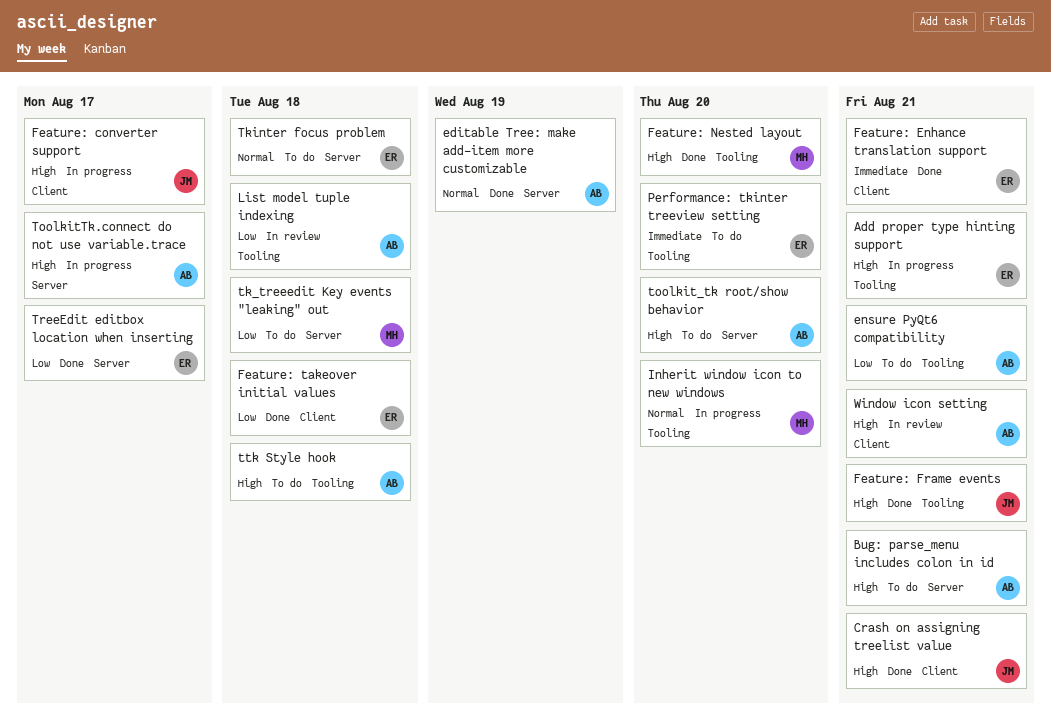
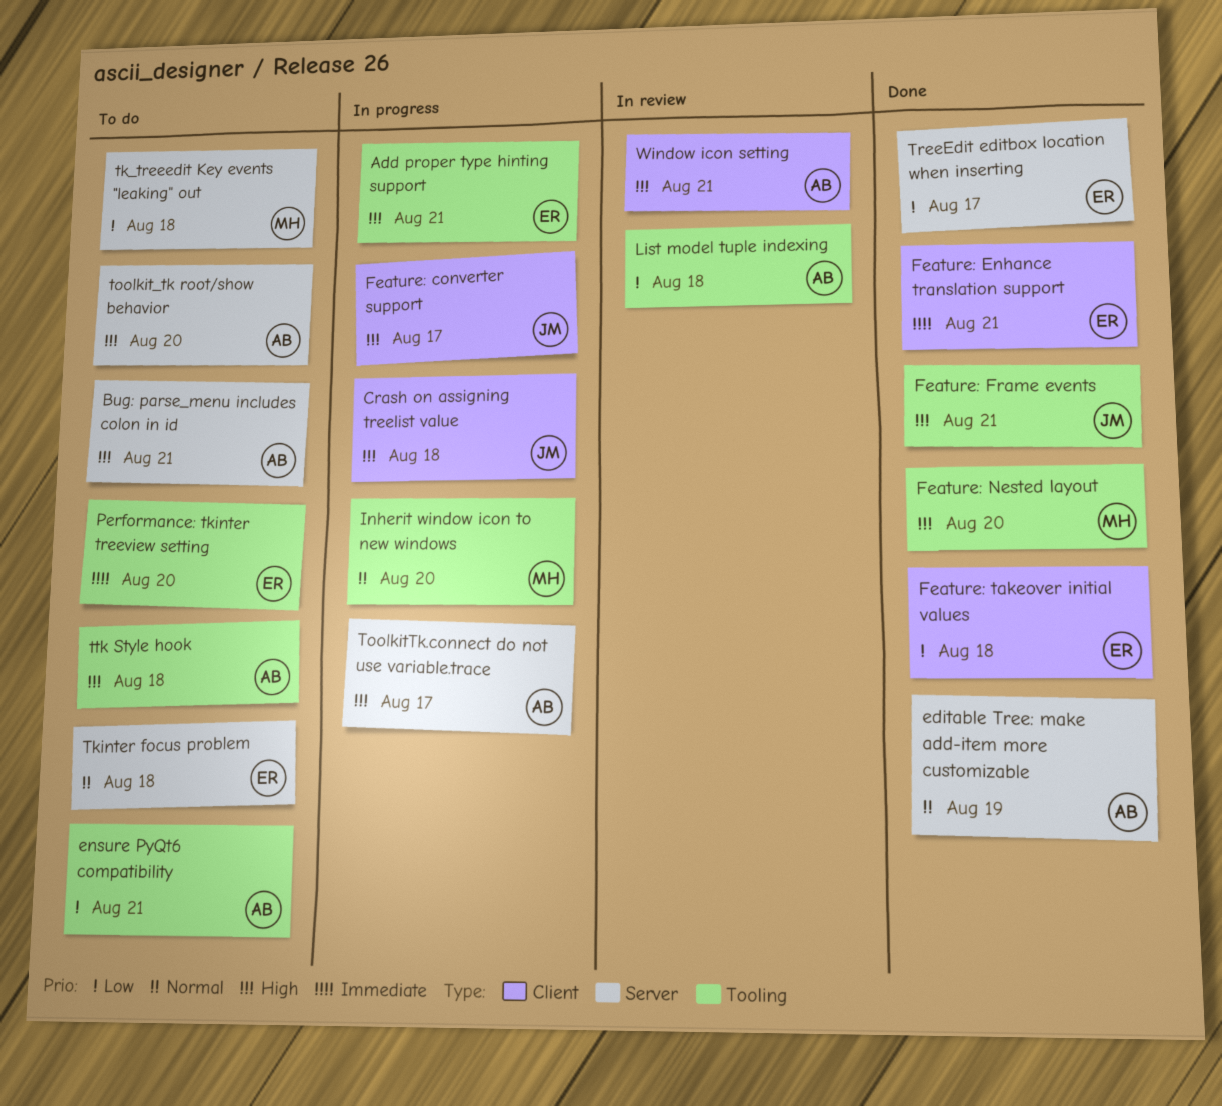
Crash on assigning treelist value, status: Done -> In progress
Crash on assigning treelist value, due: Aug 21 -> Aug 18

